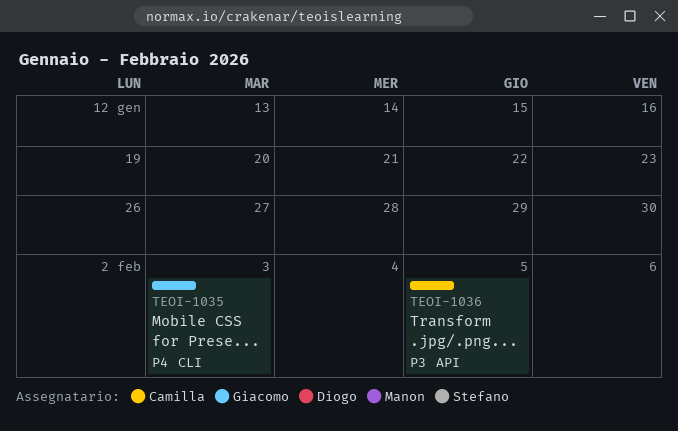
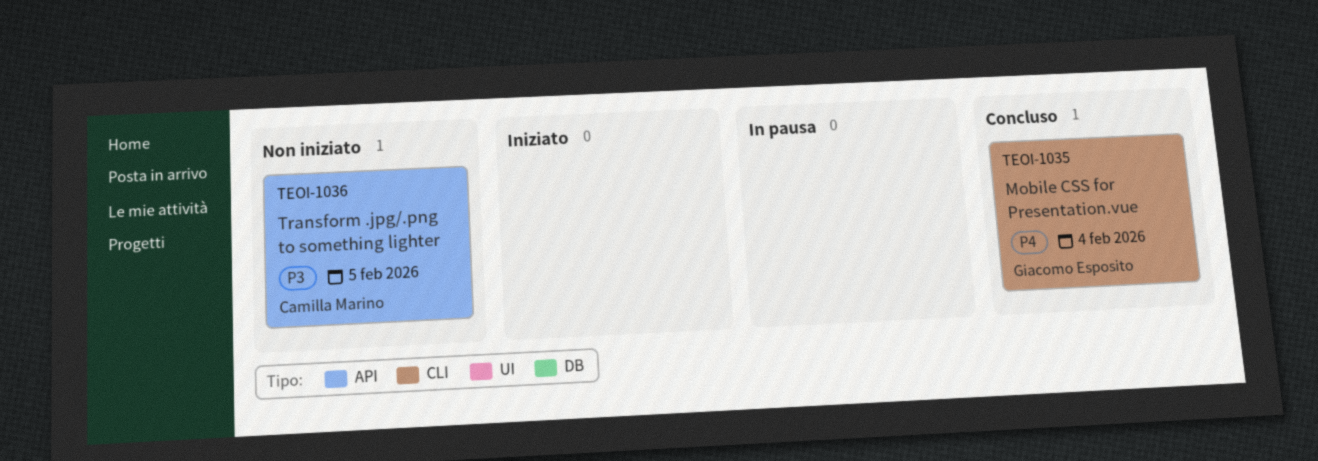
TEOI-1035, due: Feb 3 -> Feb 4

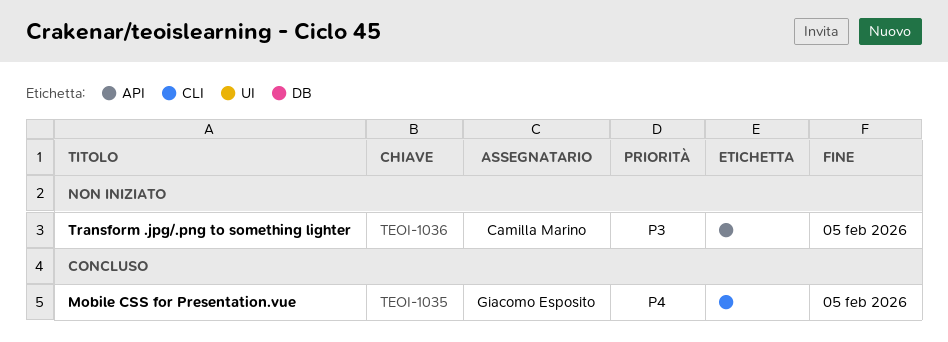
TEOI-1035, due: Feb 4 -> Feb 5

